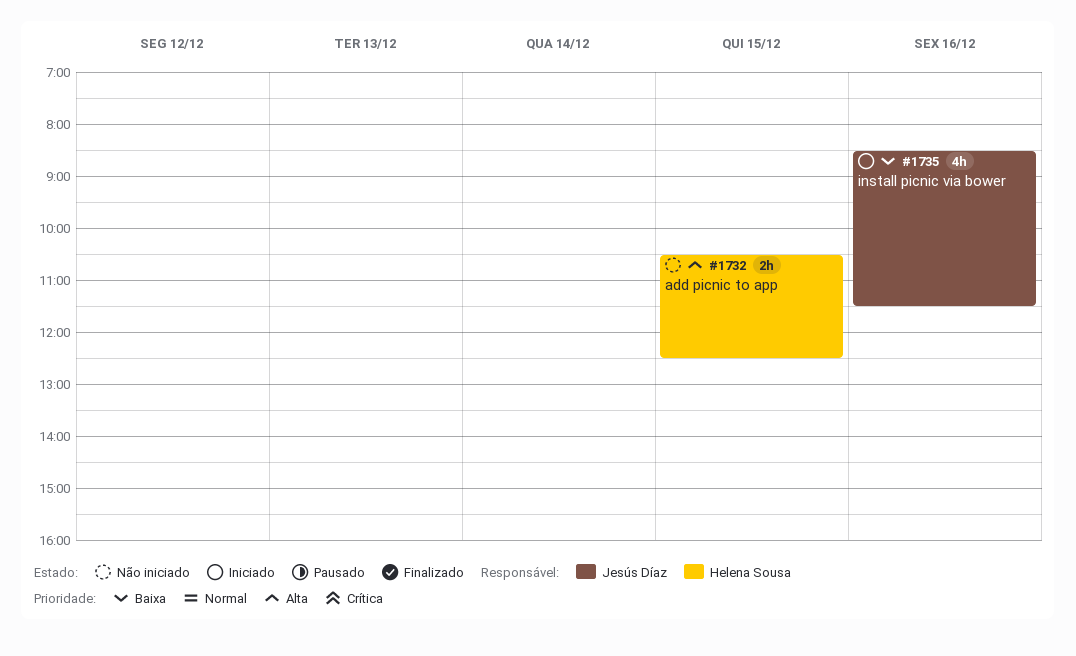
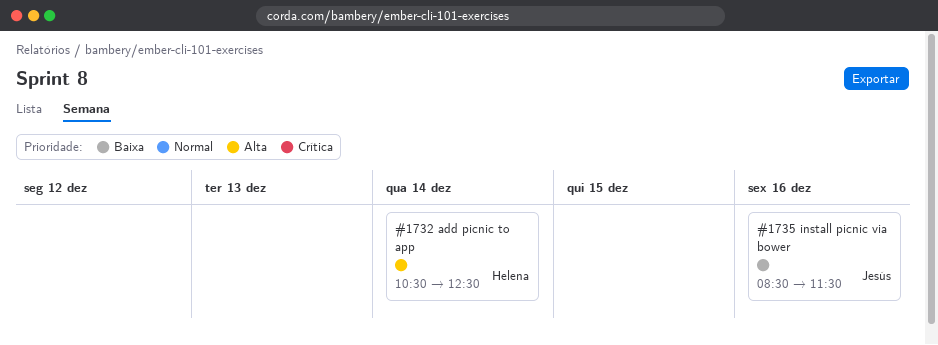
#1732, day: Dec 15 -> Dec 14

